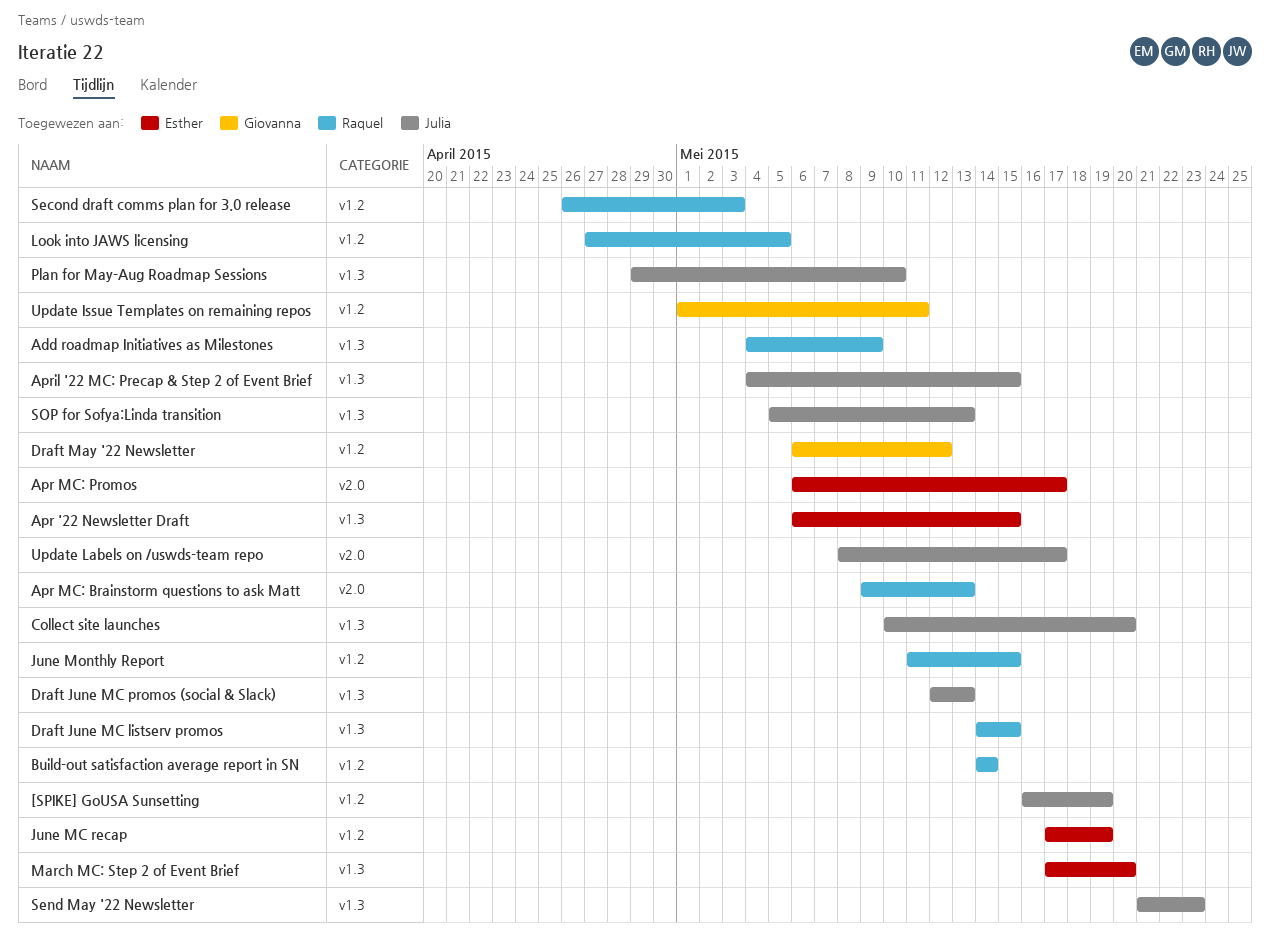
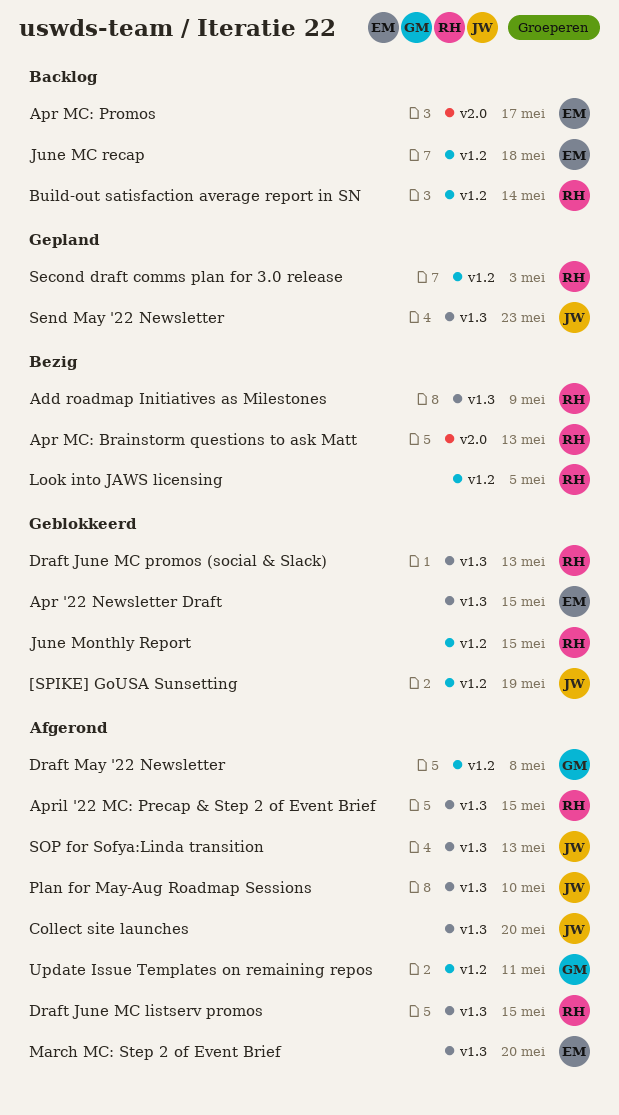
April '22 MC: Precap & Step 2 of Event Brief, owner: Julia -> Raquel
Draft June MC promos (social & Slack), owner: Julia -> Raquel
Draft May '22 Newsletter, due: May 12 -> May 8
June MC recap, due: May 19 -> May 18
Update Labels on /uswds-team repo: present -> none

